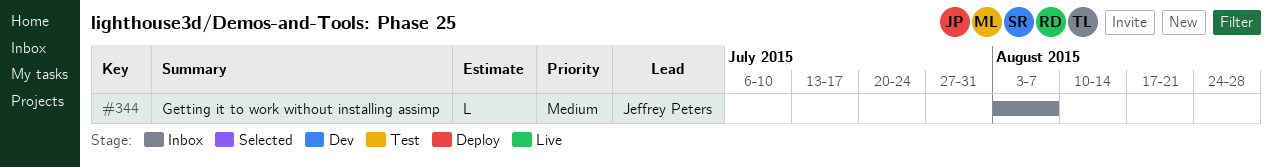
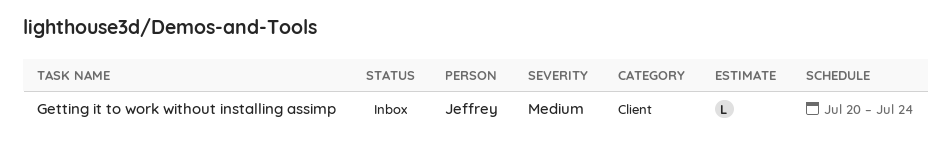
Getting it to work without installing assimp, start: Aug 3 -> Jul 20
Getting it to work without installing assimp, due: Aug 7 -> Jul 24

